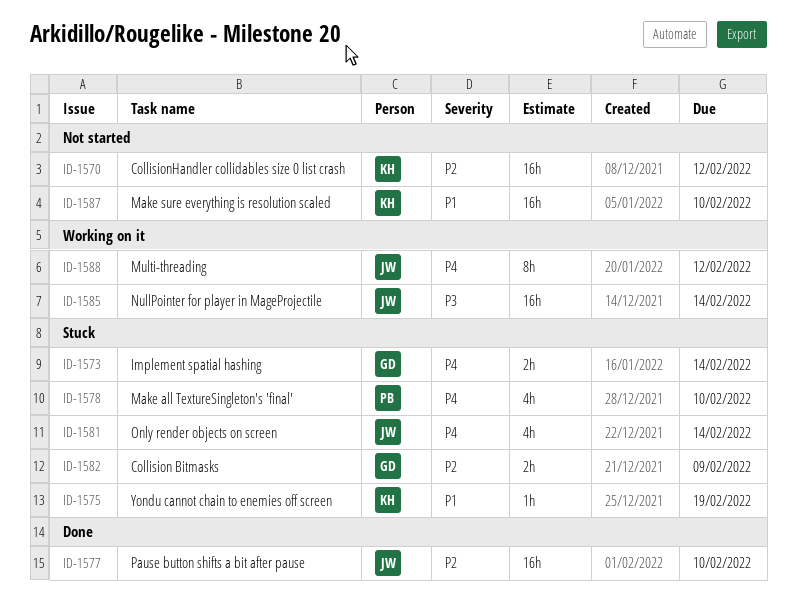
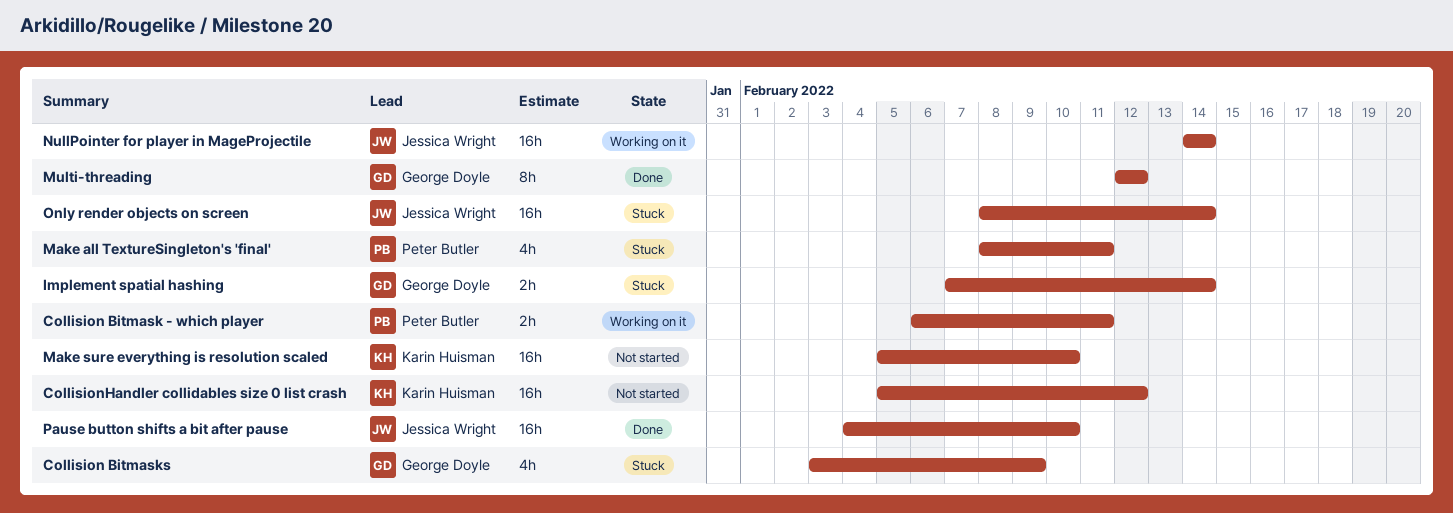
Collision Bitmask - which player: none -> present
Collision Bitmasks, estimate: 2h -> 4h
Make all TextureSingleton's 'final', due: Feb 10 -> Feb 11
Multi-threading, status: Working on it -> Done
Multi-threading, owner: Jessica Wright -> George Doyle
Only render objects on screen, estimate: 4h -> 16h
Yondu cannot chain to enemies off screen: present -> none

